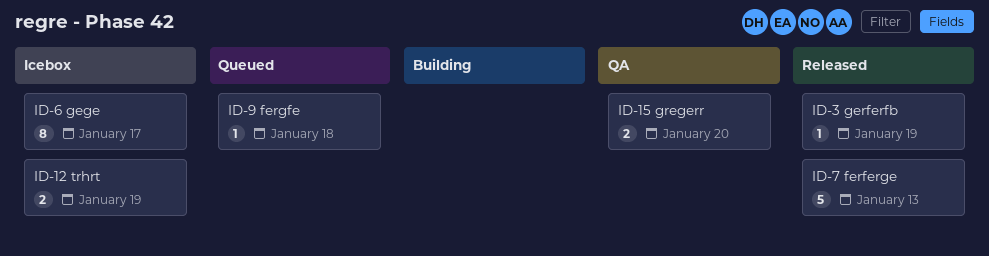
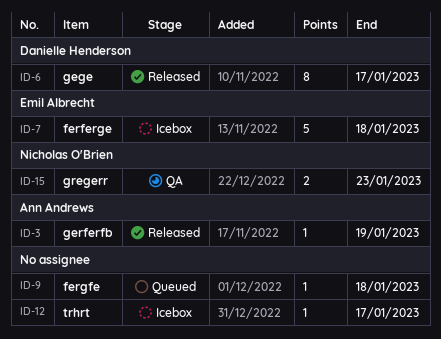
ID-6, status: Icebox -> Released
ID-7, status: Released -> Icebox
ID-7, due: Jan 13 -> Jan 18
ID-12, estimate: 2 -> 1
ID-12, due: Jan 19 -> Jan 17
ID-15, due: Jan 20 -> Jan 23

